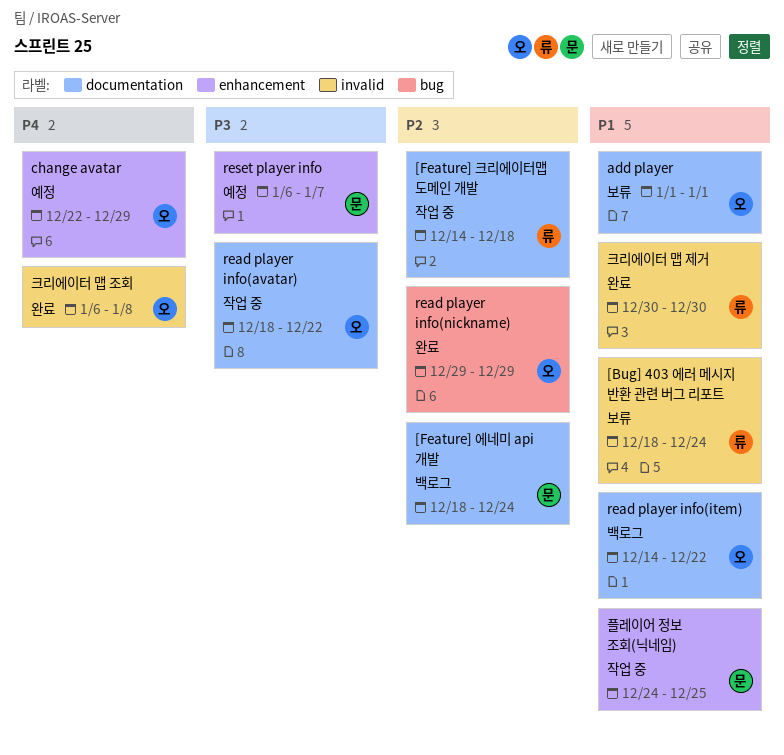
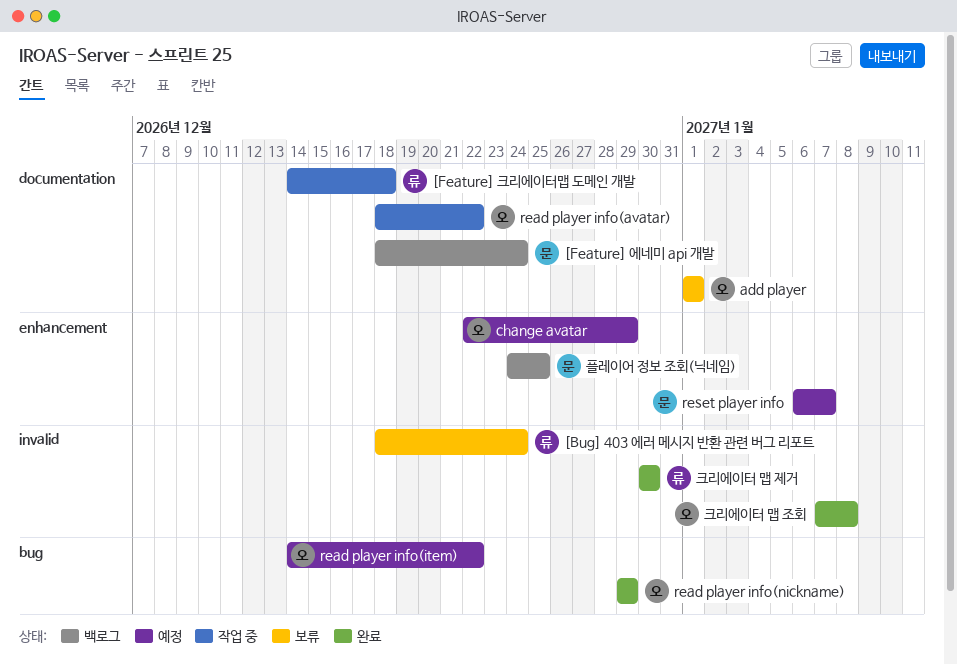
read player info(item), status: 백로그 -> 예정
read player info(item), label: documentation -> bug
크리에이터 맵 조회, start: Jan 6 -> Jan 7
플레이어 정보 조회(닉네임), status: 작업 중 -> 백로그

